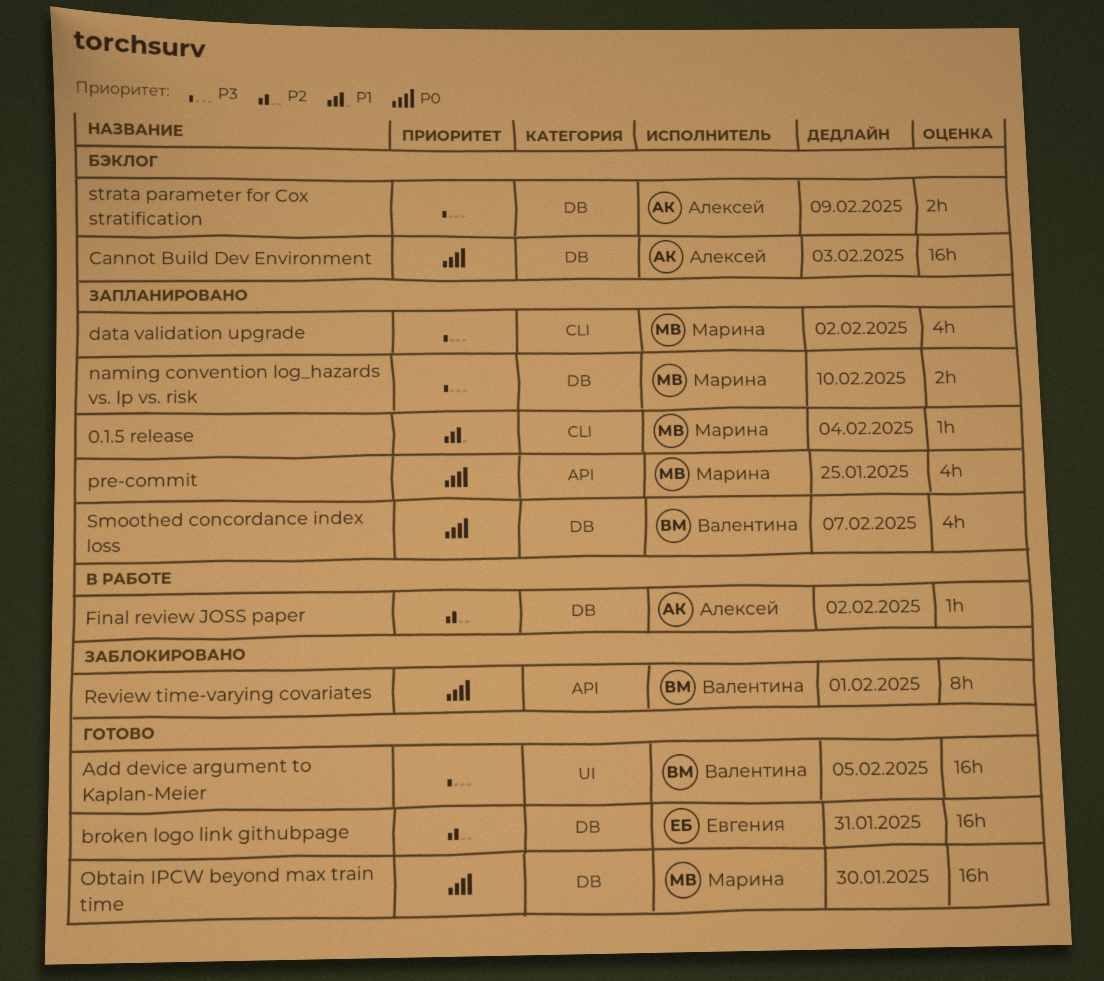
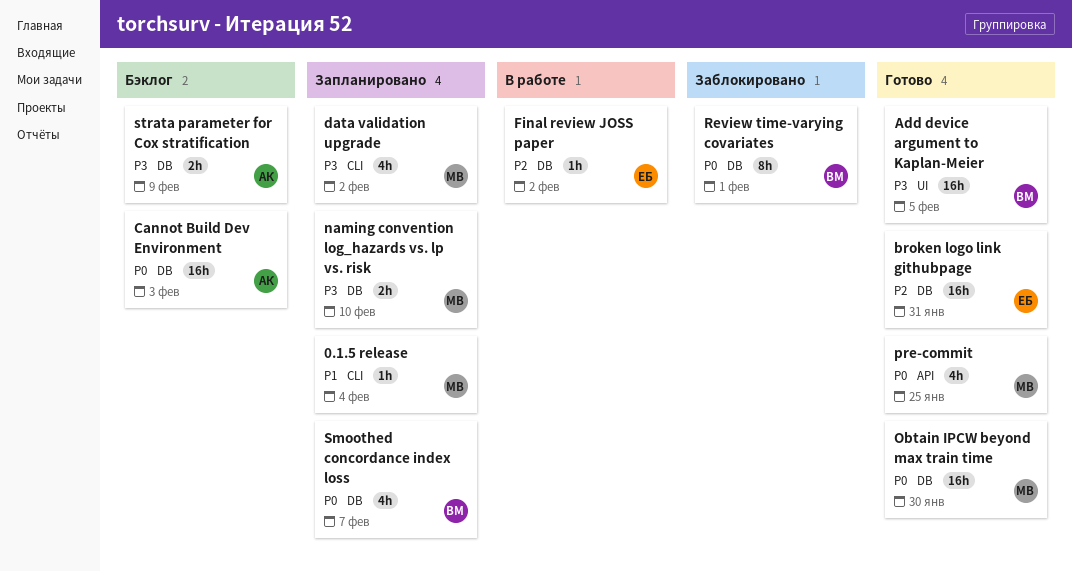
Final review JOSS paper, owner: Алексей -> Евгения
pre-commit, status: Запланировано -> Готово
Review time-varying covariates, label: API -> DB

